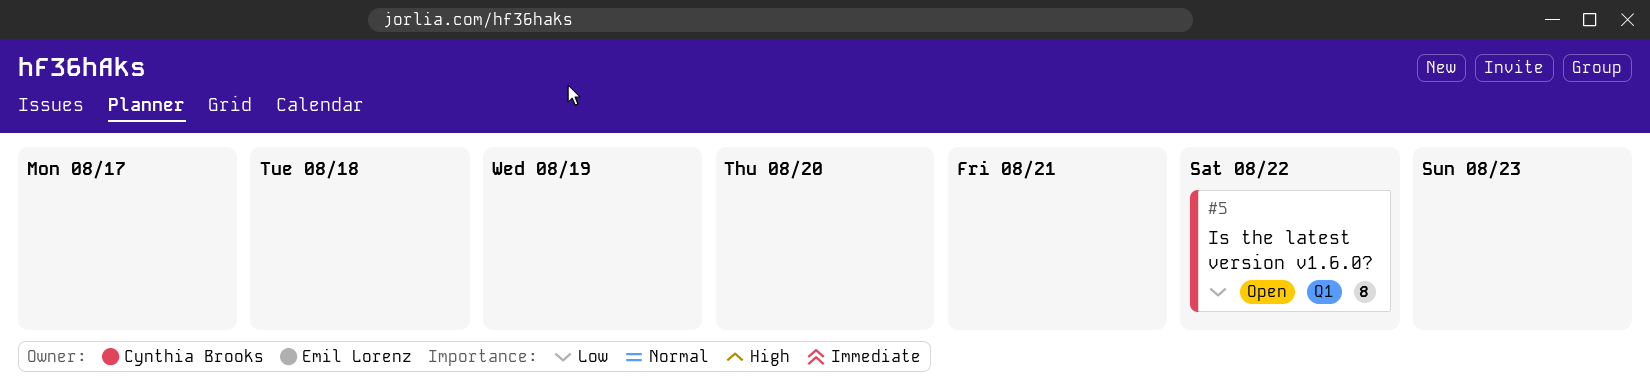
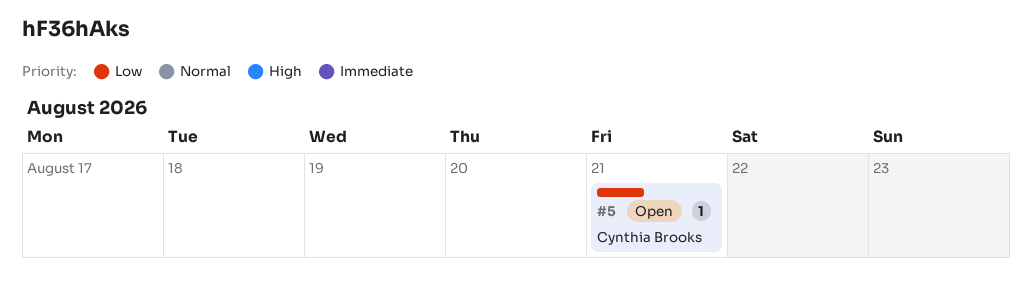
#5, estimate: 8 -> 1
#5, due: Aug 22 -> Aug 21

